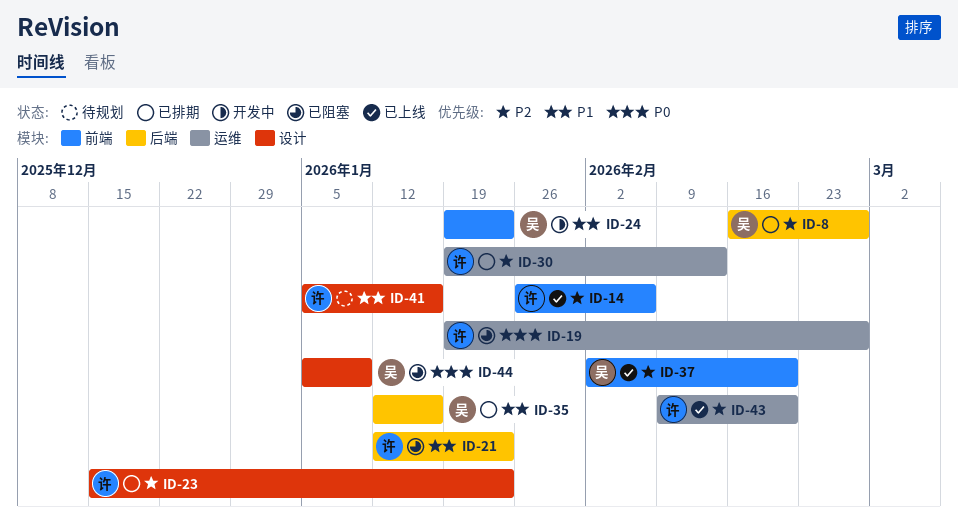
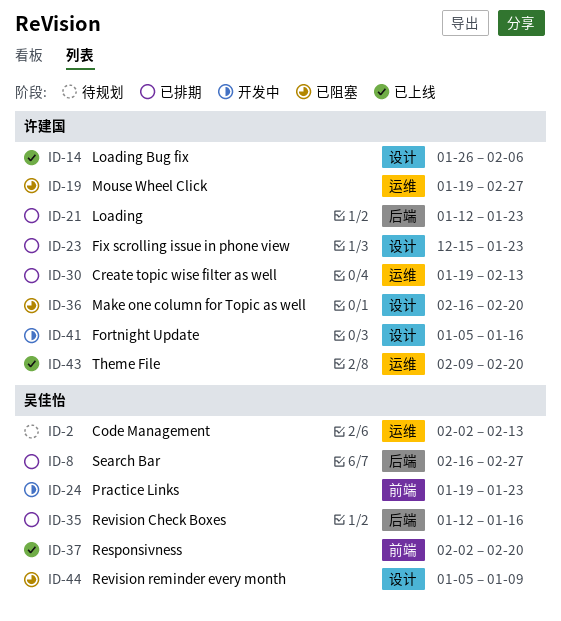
ID-2: none -> present
ID-14, label: 前端 -> 设计
ID-21, status: 已阻塞 -> 已排期
ID-36: none -> present
ID-41, status: 待规划 -> 开发中

